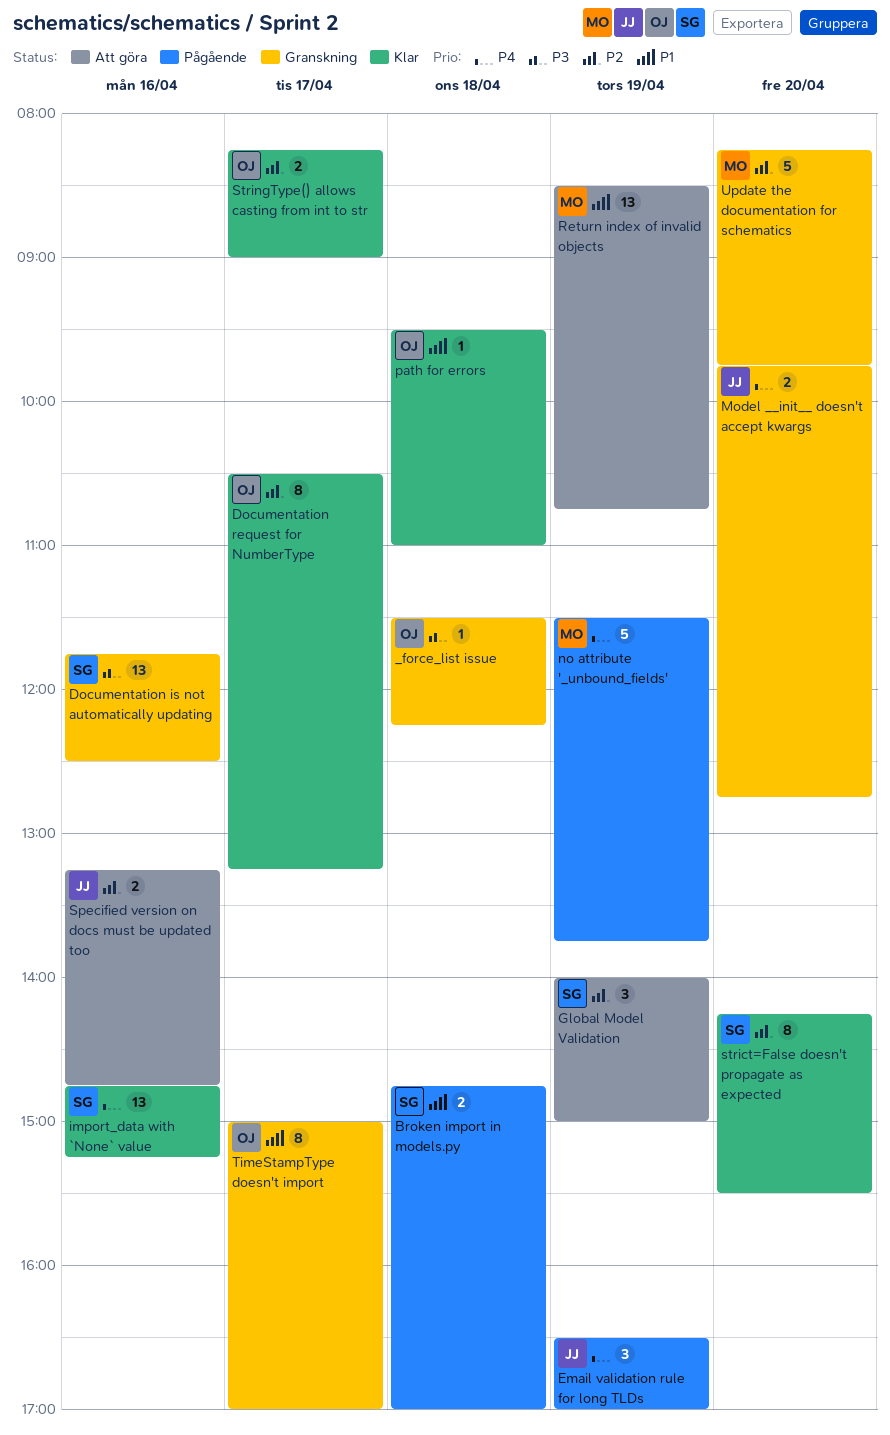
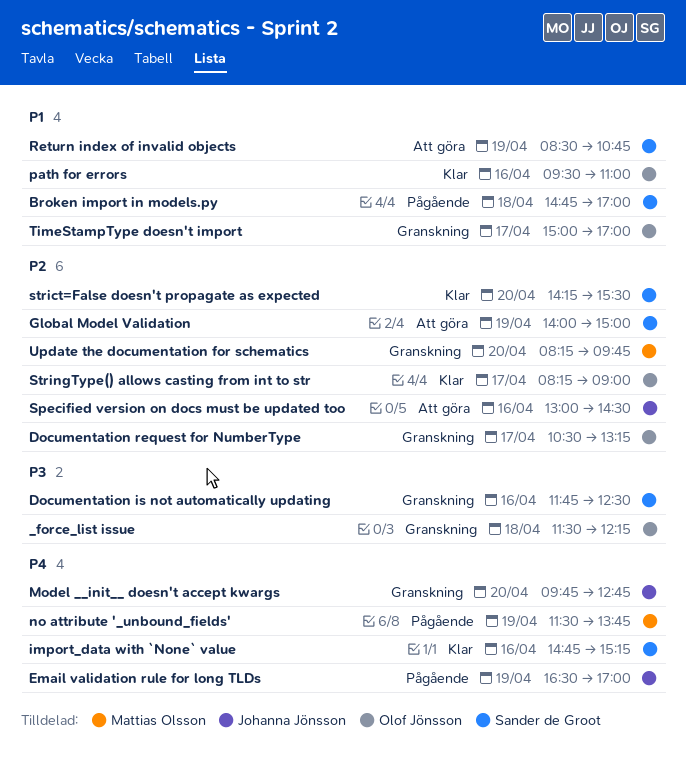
Documentation request for NumberType, status: Klar -> Granskning
path for errors, day: Apr 18 -> Apr 16
Return index of invalid objects, owner: Mattias Olsson -> Sander de Groot
Specified version on docs must be updated too, begins: 13:15 -> 13:00
Specified version on docs must be updated too, ends: 14:45 -> 14:30

